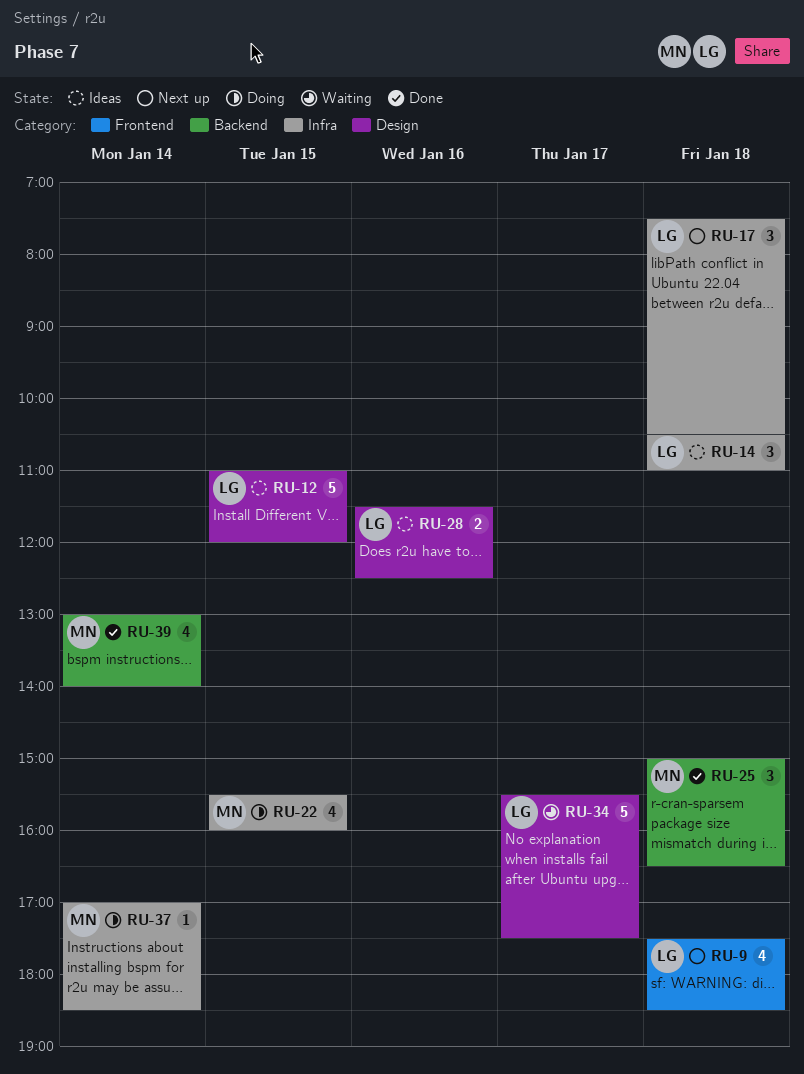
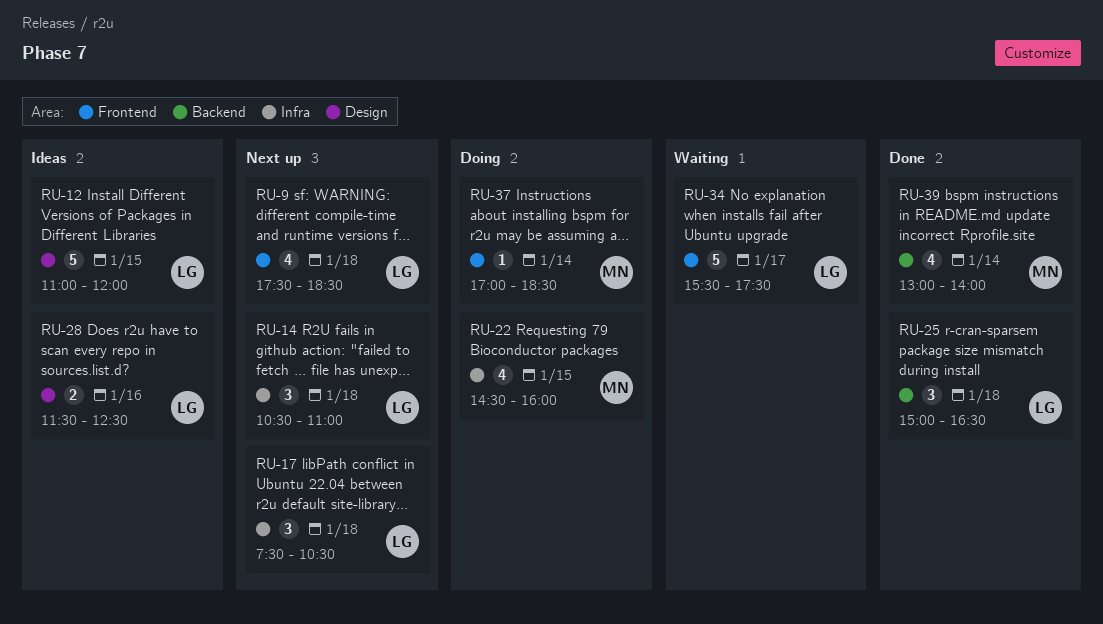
RU-14, status: Ideas -> Next up
RU-22, begins: 15:30 -> 14:30
RU-25, owner: MN -> LG
RU-34, label: Design -> Frontend
RU-37, label: Infra -> Frontend

